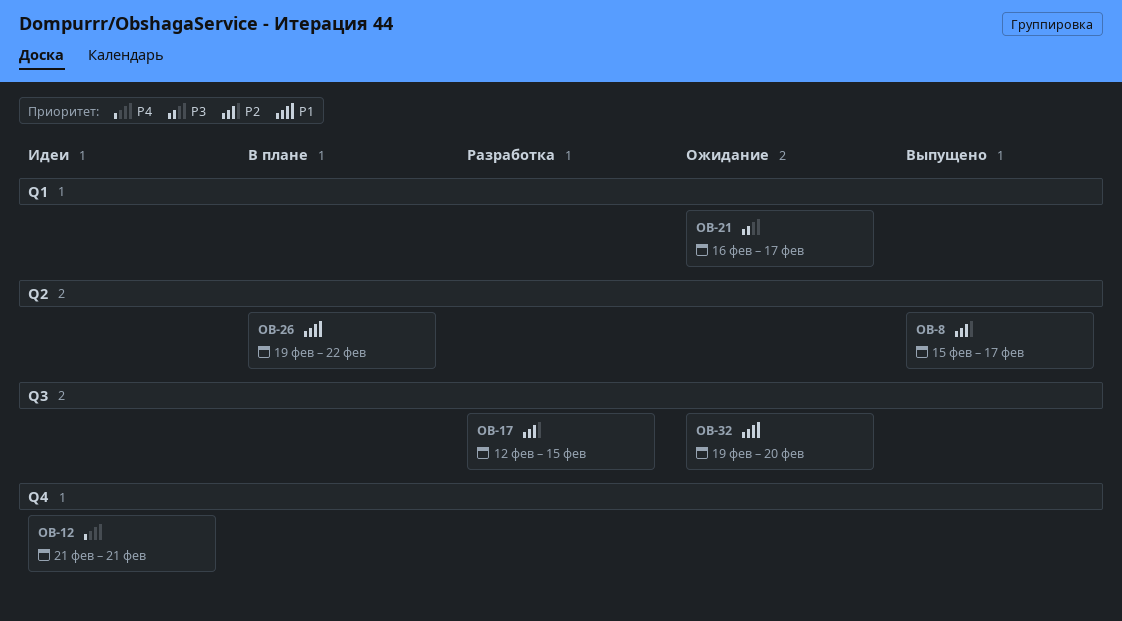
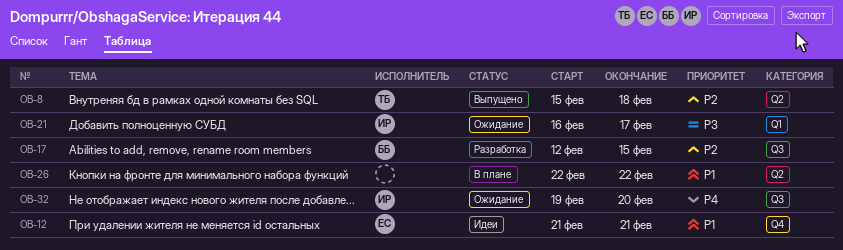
OB-8, due: Feb 17 -> Feb 18
OB-12, priority: P4 -> P1
OB-26, start: Feb 19 -> Feb 22
OB-32, priority: P1 -> P4

